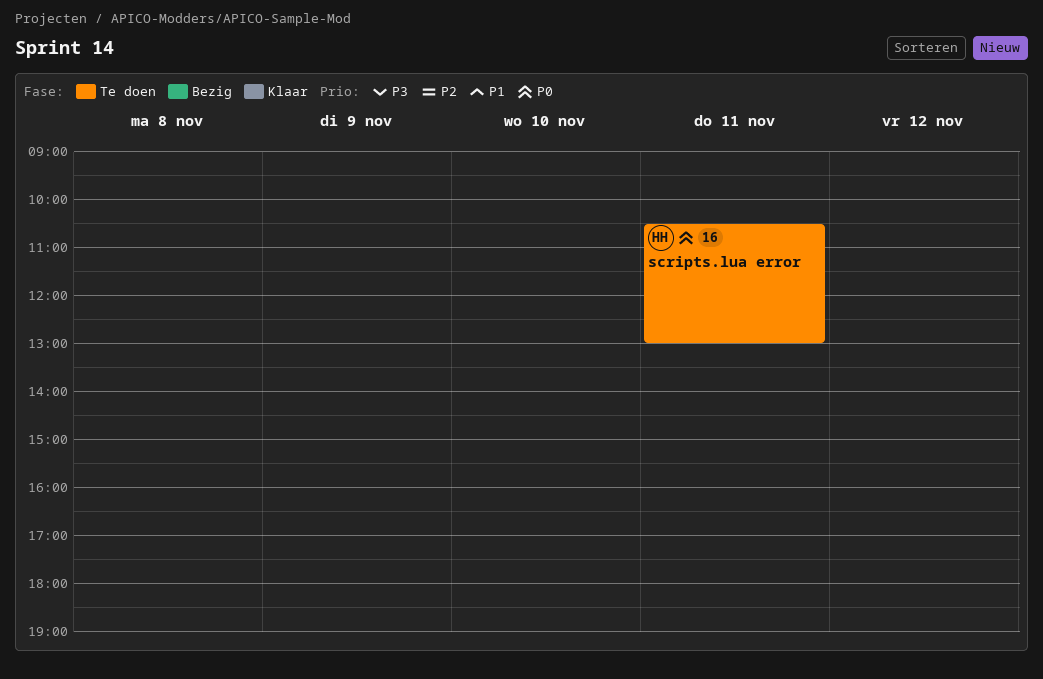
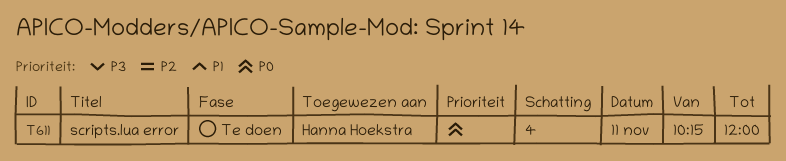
scripts.lua error, estimate: 16 -> 4
scripts.lua error, begins: 10:30 -> 10:15
scripts.lua error, ends: 13:00 -> 12:00

